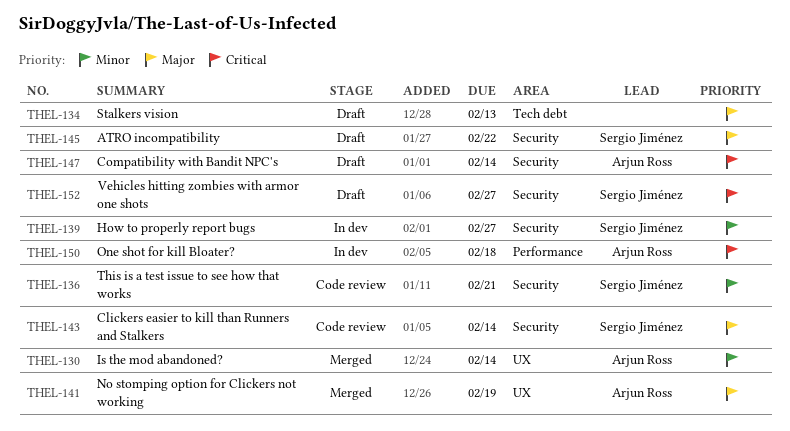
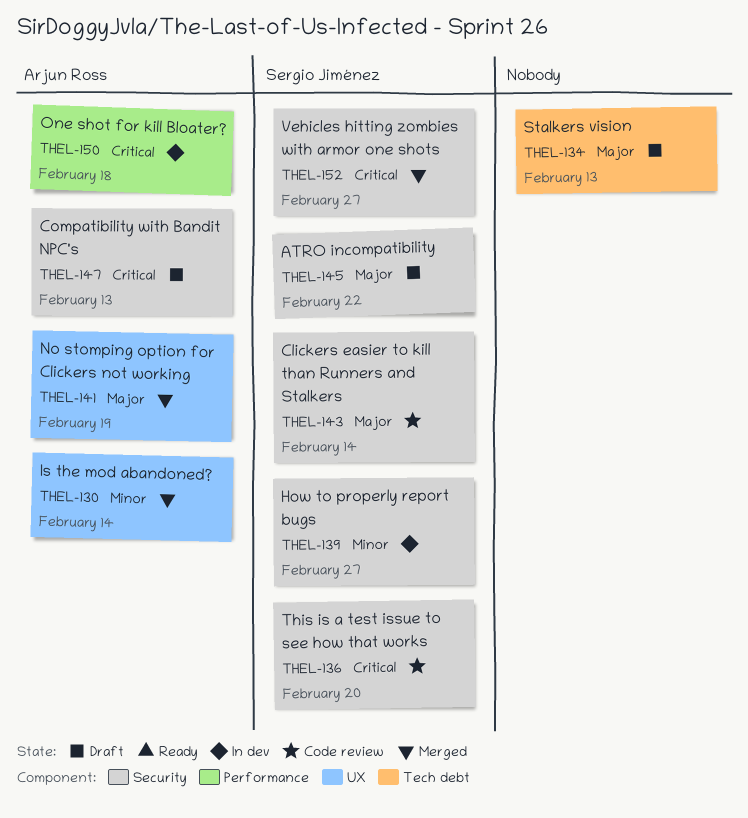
THEL-136, priority: Minor -> Critical
THEL-136, due: Feb 21 -> Feb 20
THEL-147, due: Feb 14 -> Feb 13
THEL-152, status: Draft -> Merged

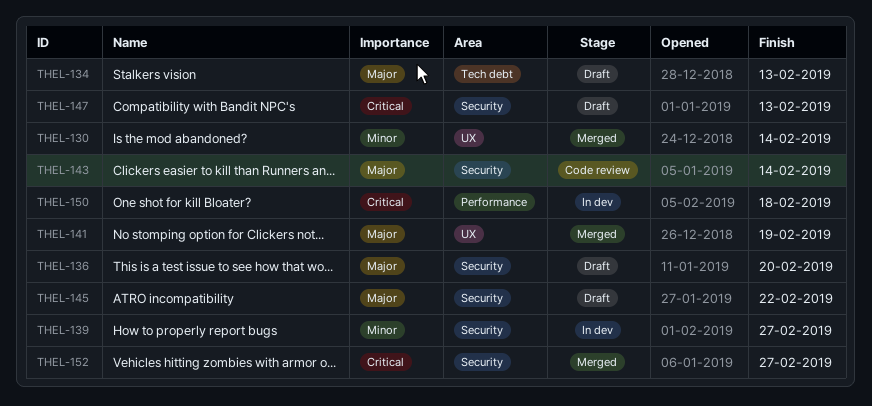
THEL-136, status: Code review -> Draft
THEL-136, priority: Critical -> Major

